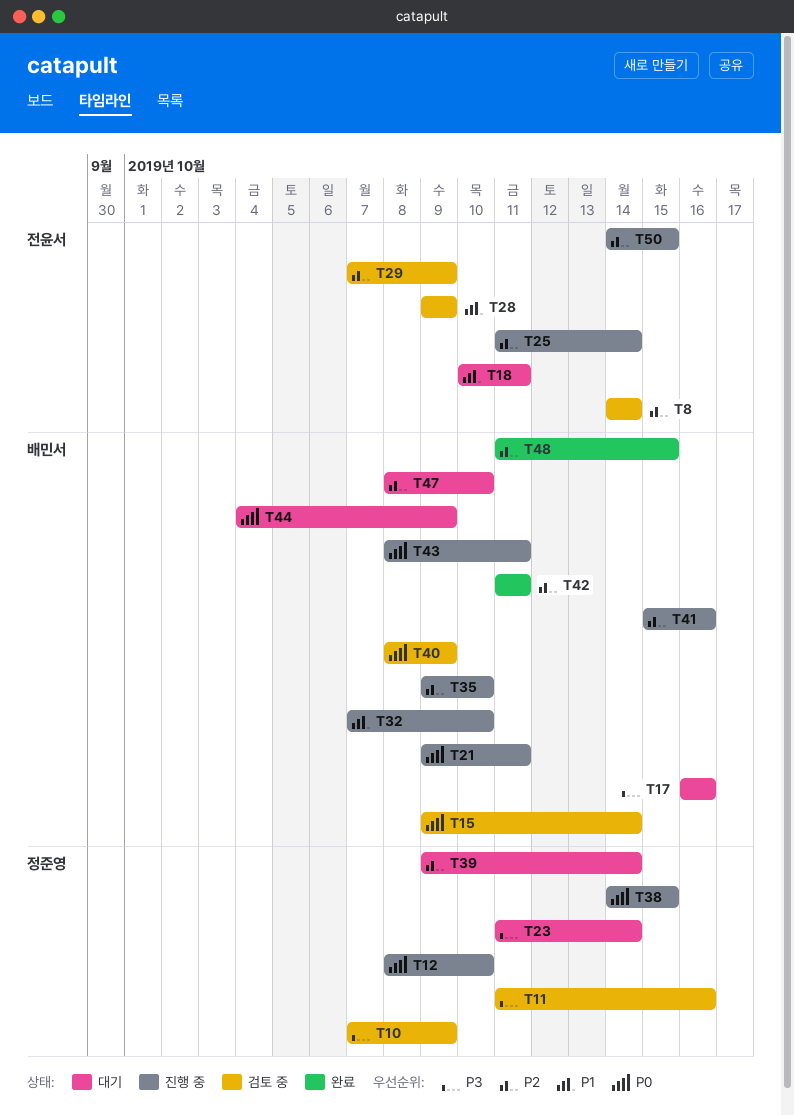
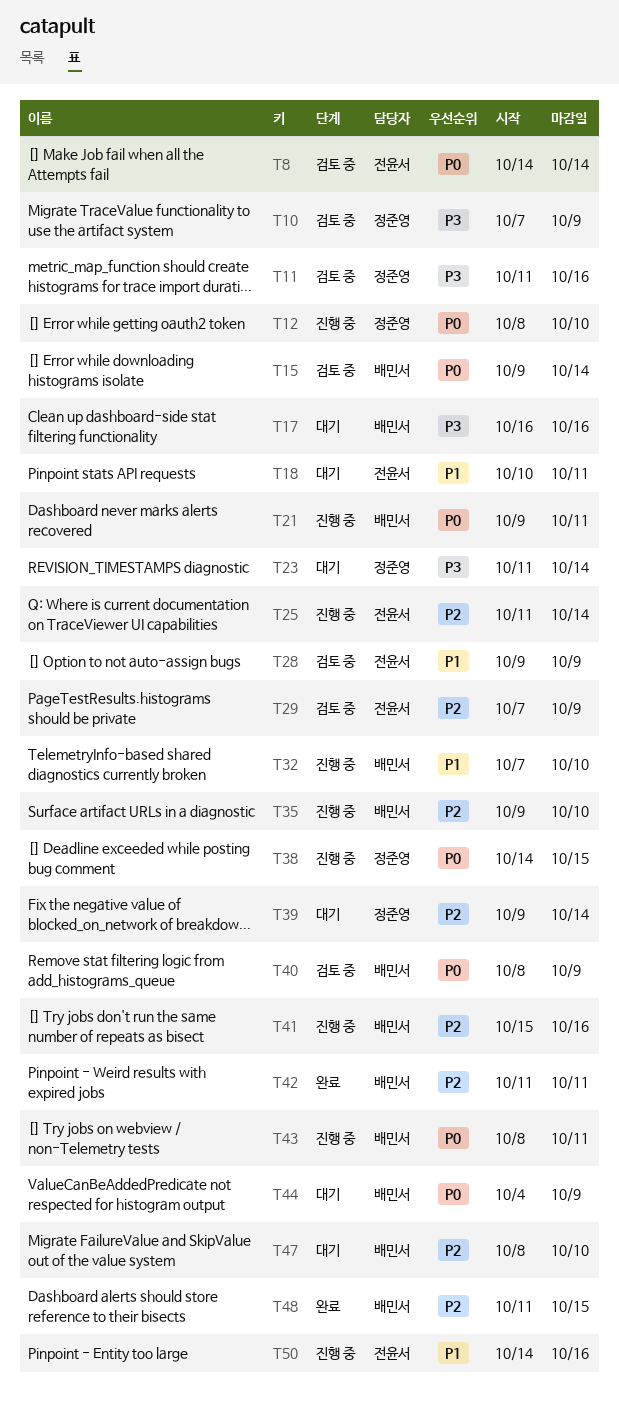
T8, priority: P2 -> P0
T50, priority: P2 -> P1
T50, due: Oct 15 -> Oct 16

